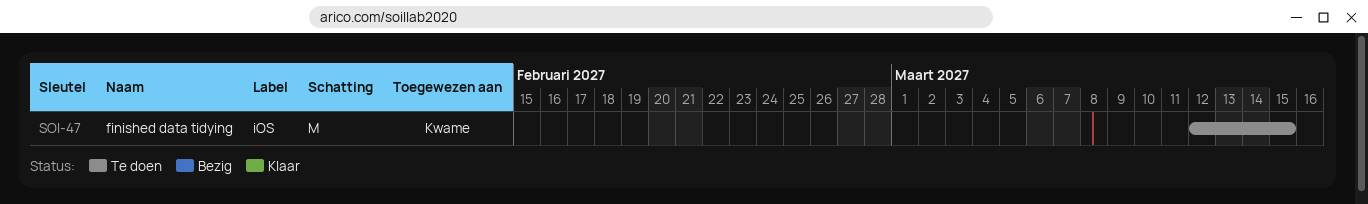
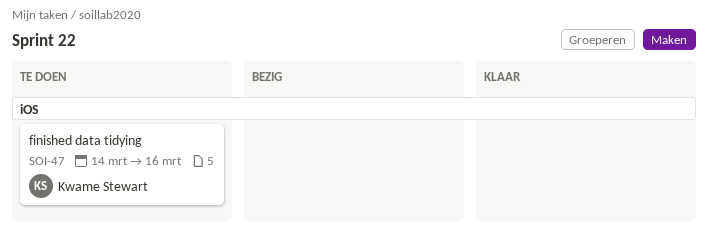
SOI-47, start: Mar 12 -> Mar 14
SOI-47, due: Mar 15 -> Mar 16

